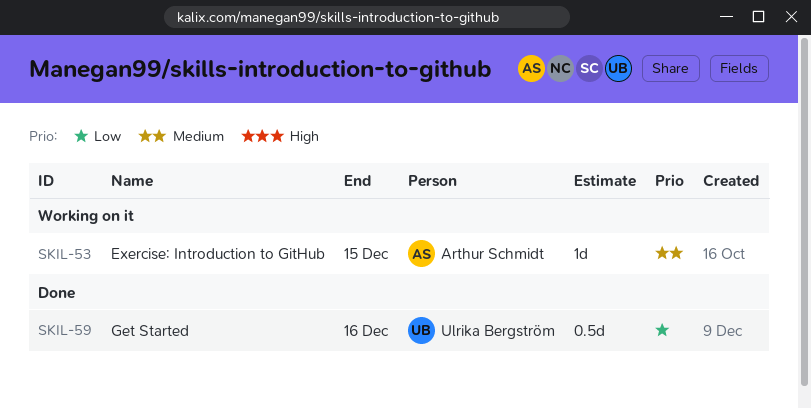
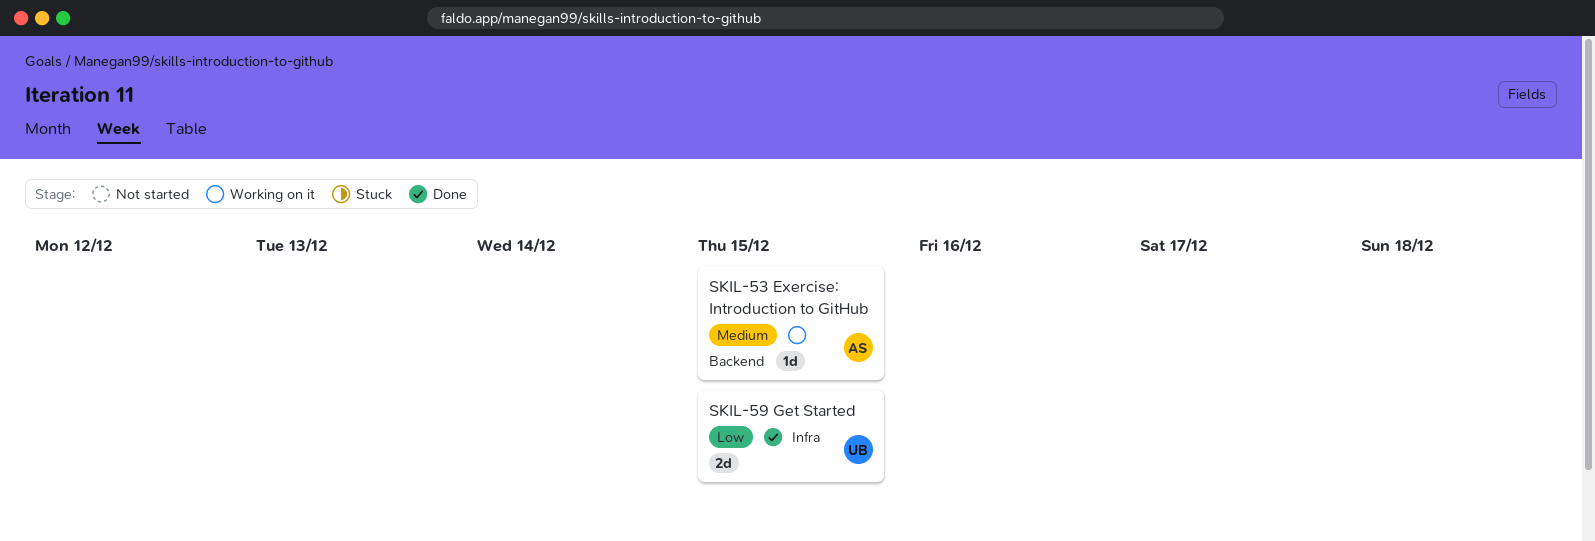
SKIL-59, estimate: 0.5d -> 2d
SKIL-59, due: Dec 16 -> Dec 15

